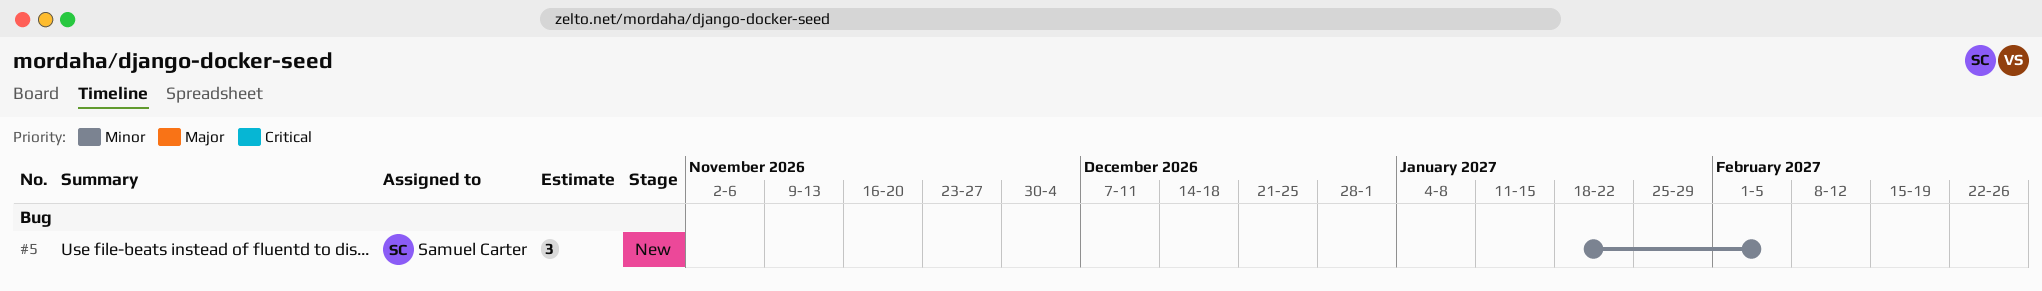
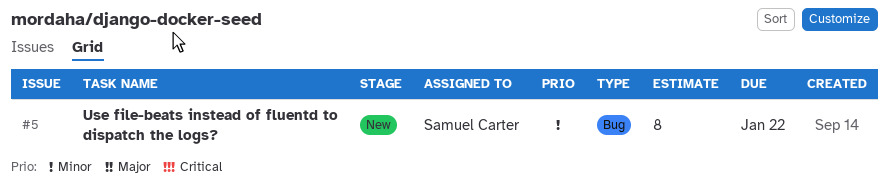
#5, estimate: 3 -> 8
#5, due: Feb 5 -> Jan 22

